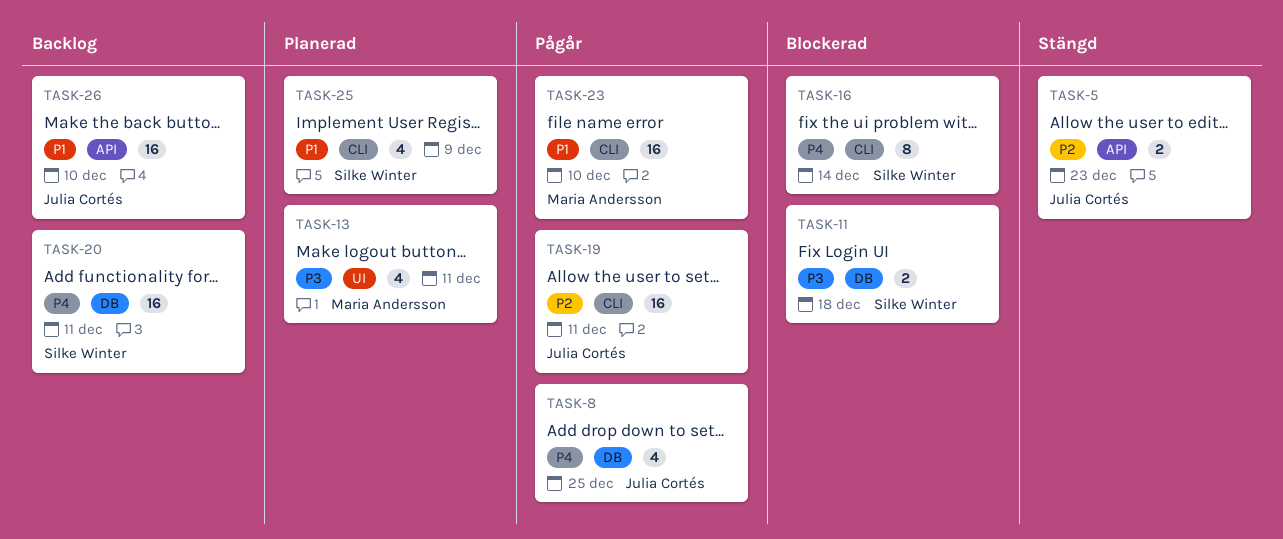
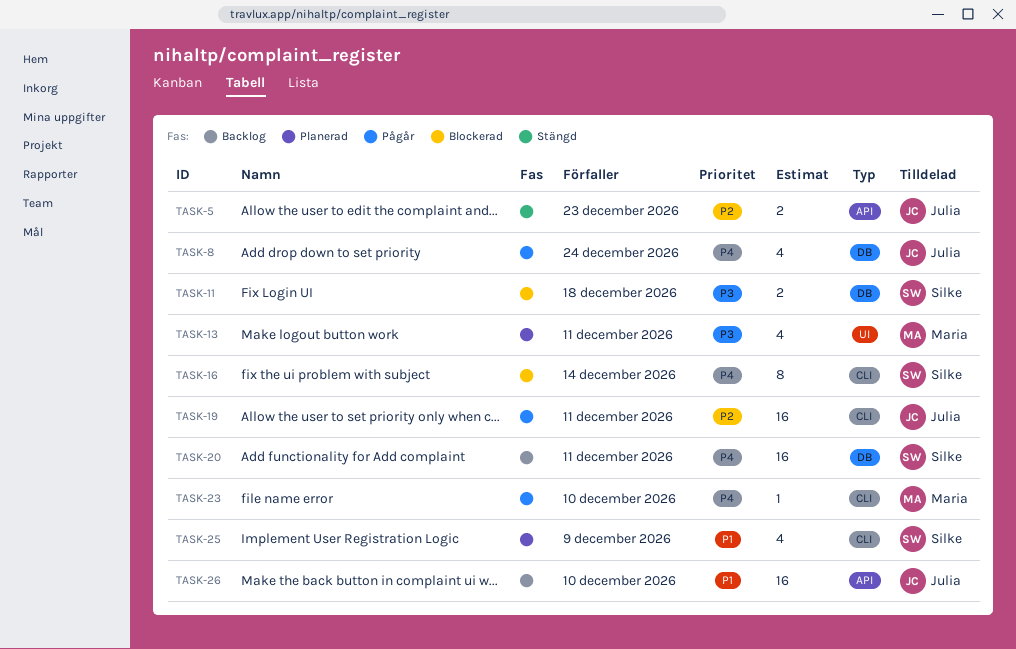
TASK-8, due: Dec 25 -> Dec 24
TASK-23, priority: P1 -> P4
TASK-23, estimate: 16 -> 1

